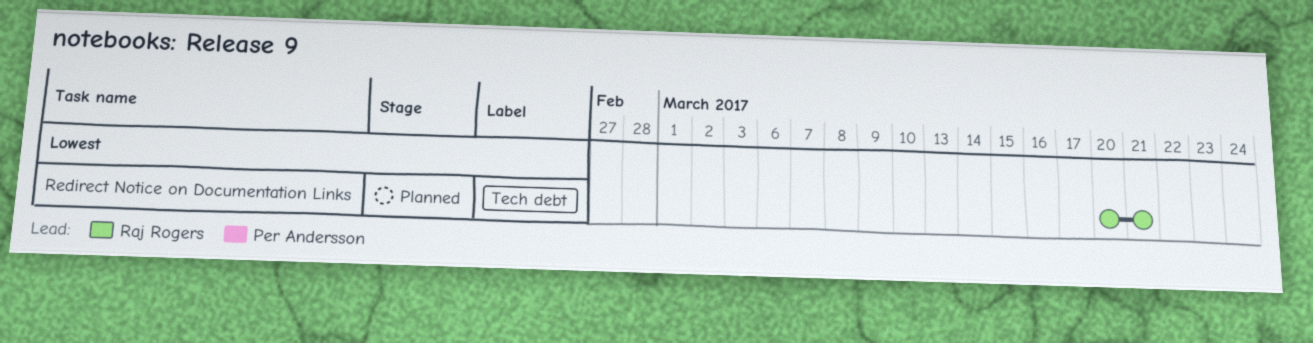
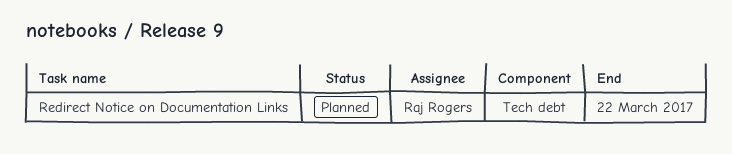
Redirect Notice on Documentation Links, due: Mar 21 -> Mar 22

